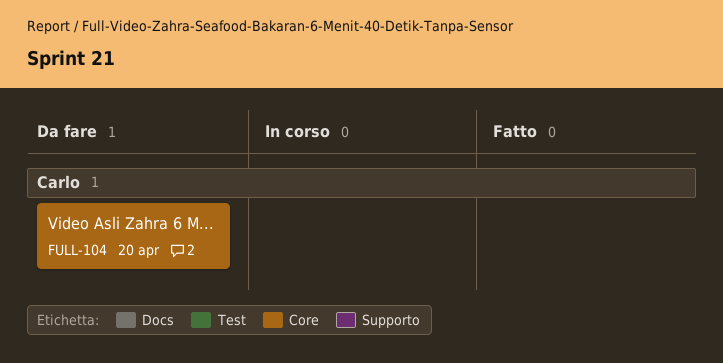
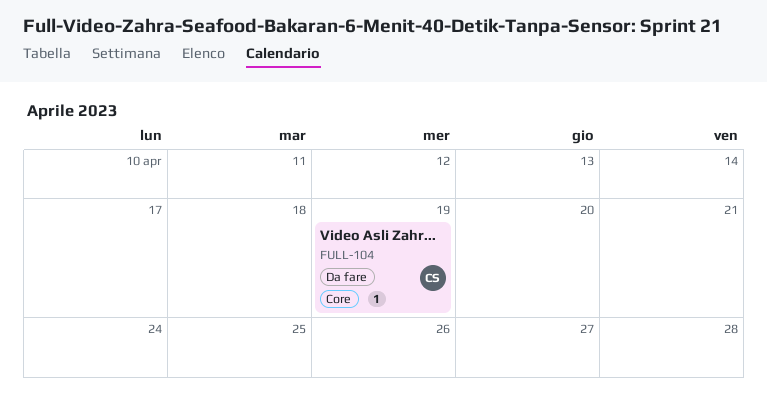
FULL-104, due: Apr 20 -> Apr 19

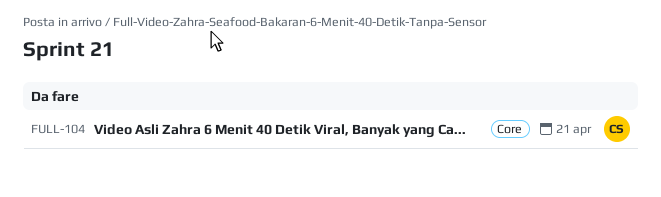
FULL-104, due: Apr 19 -> Apr 21

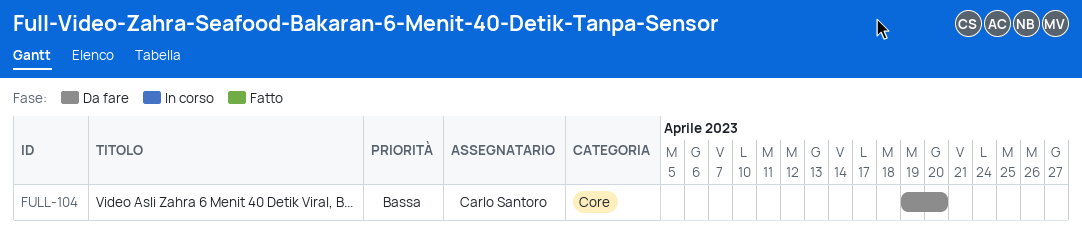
FULL-104, due: Apr 21 -> Apr 20

